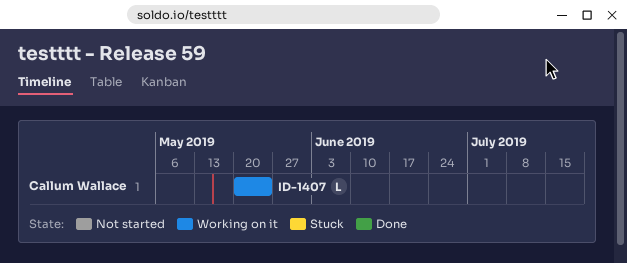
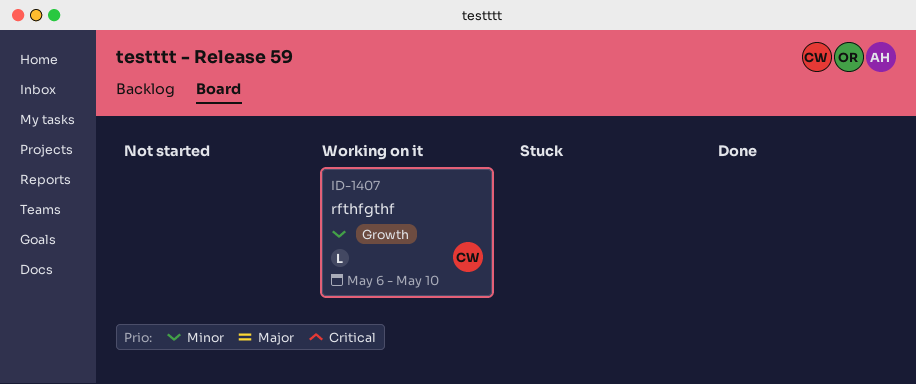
ID-1407, start: May 20 -> May 6
ID-1407, due: May 24 -> May 10

